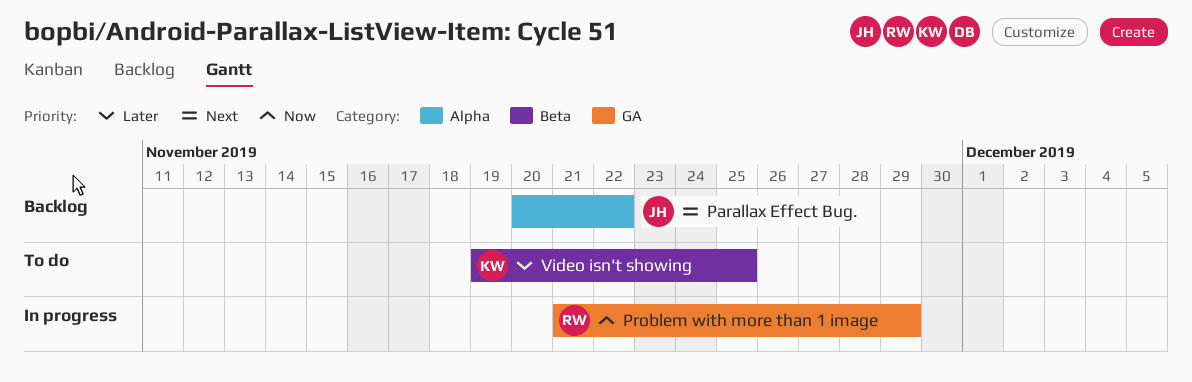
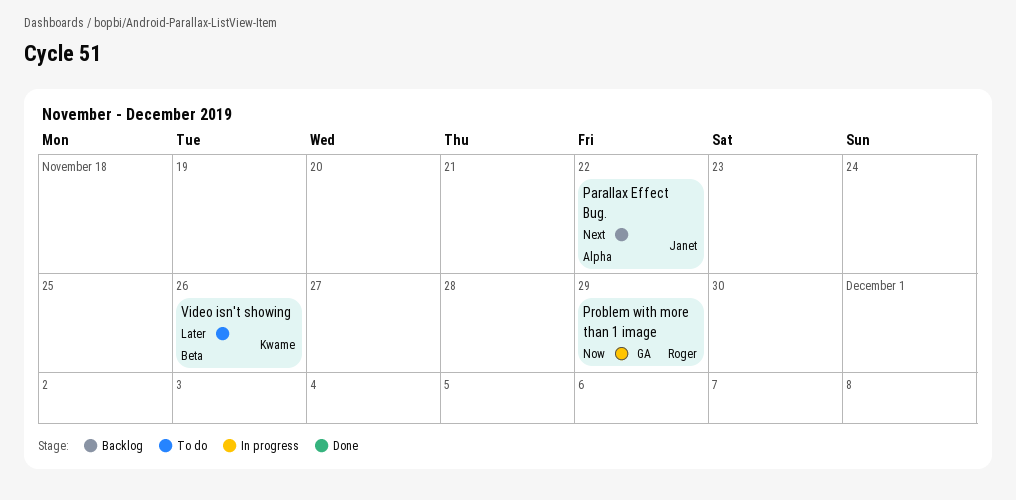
Video isn't showing, due: Nov 25 -> Nov 26

